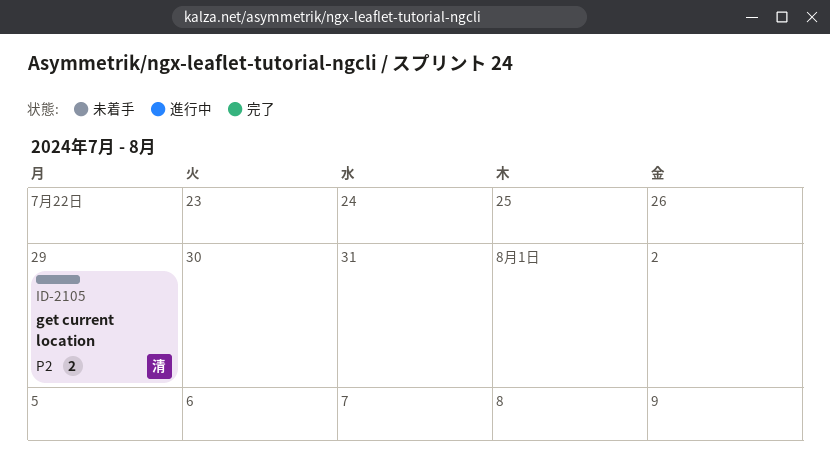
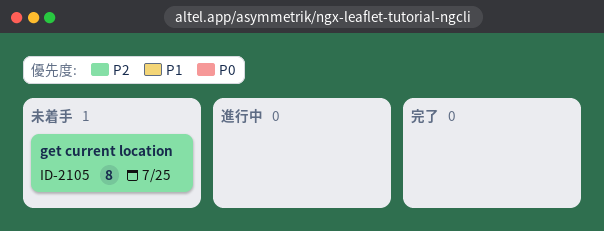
ID-2105, estimate: 2 -> 8
ID-2105, due: Jul 29 -> Jul 25

